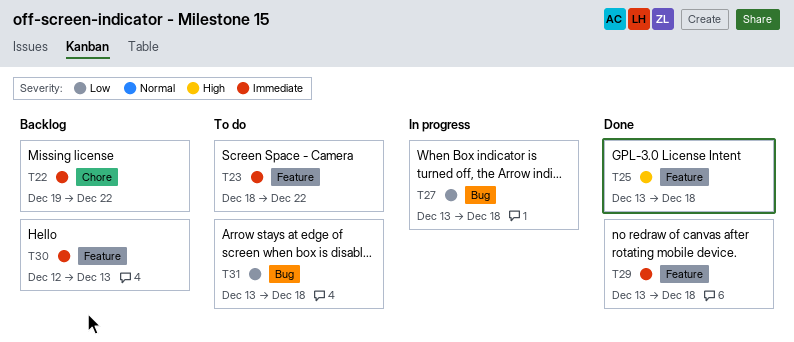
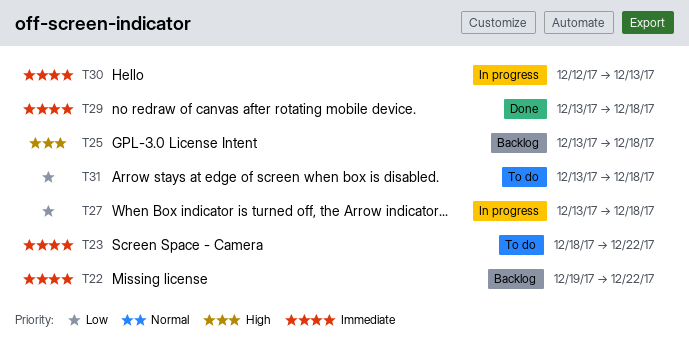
T25, status: Done -> Backlog
T30, status: Backlog -> In progress

